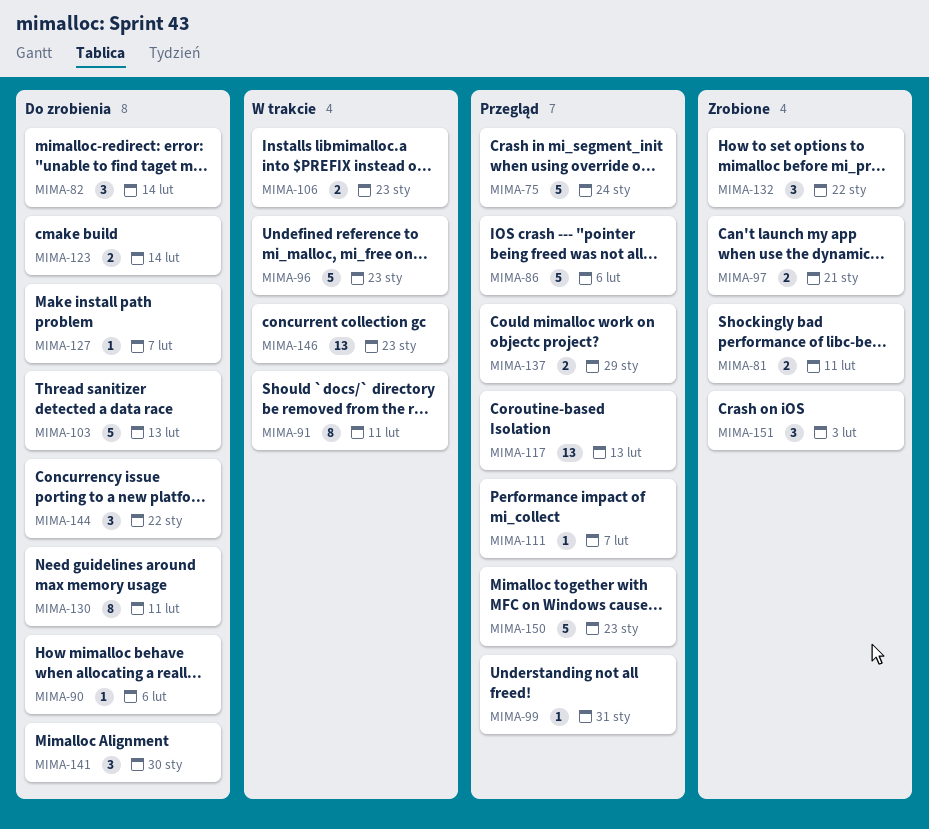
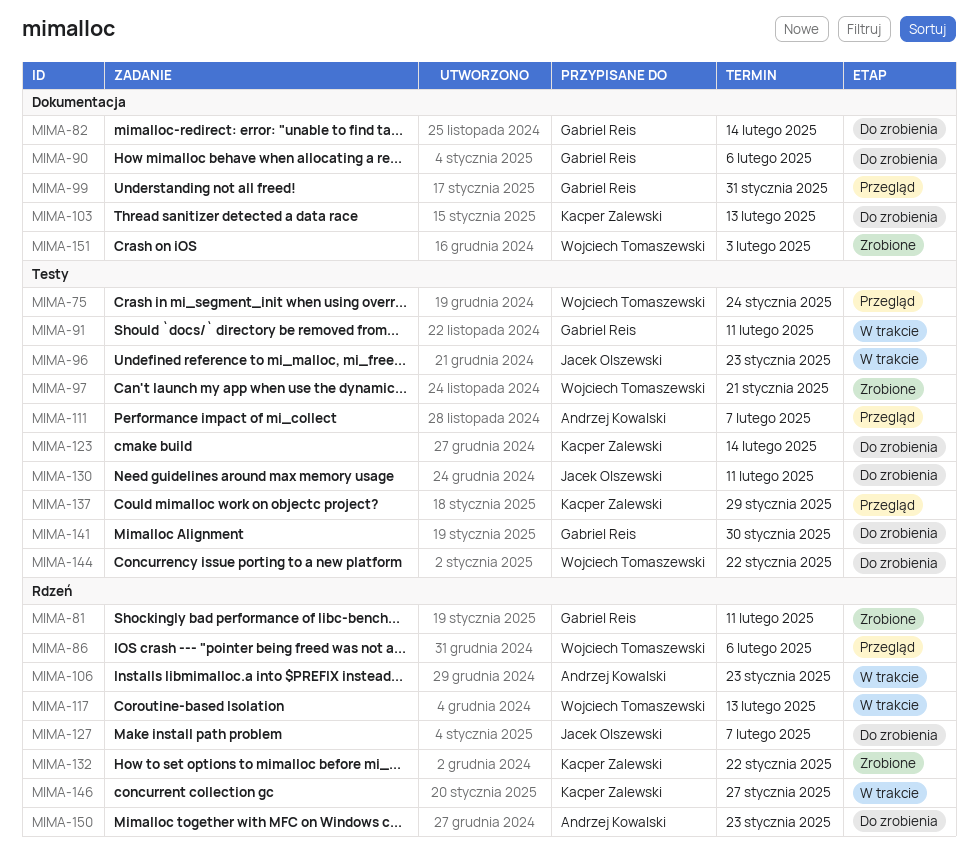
MIMA-117, status: Przegląd -> W trakcie
MIMA-146, due: Jan 23 -> Jan 27
MIMA-150, status: Przegląd -> Do zrobienia

